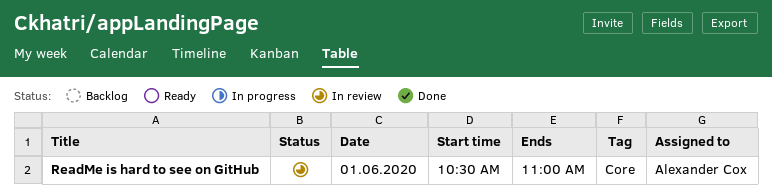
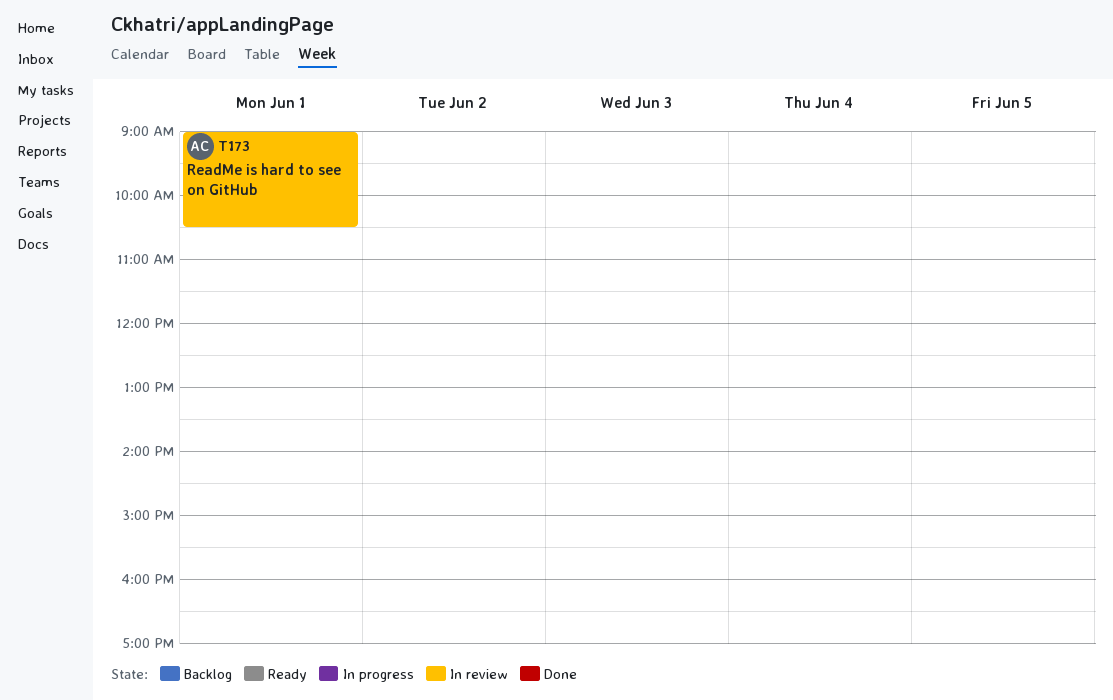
ReadMe is hard to see on GitHub, begins: 10:30 -> 09:00
ReadMe is hard to see on GitHub, ends: 11:00 -> 10:30

